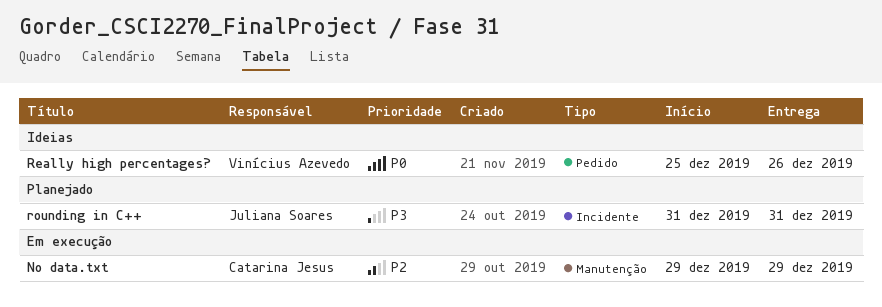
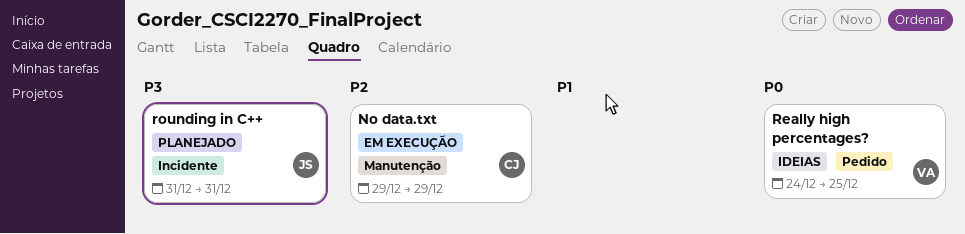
Really high percentages?, start: Dec 25 -> Dec 24
Really high percentages?, due: Dec 26 -> Dec 25

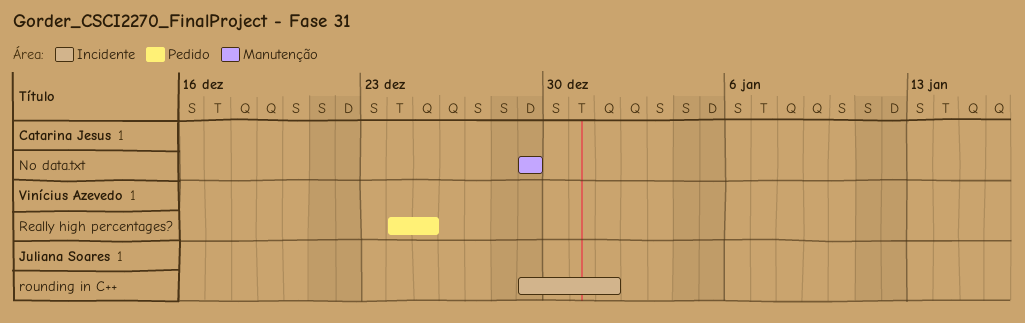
rounding in C++, start: Dec 31 -> Dec 29
rounding in C++, due: Dec 31 -> Jan 1

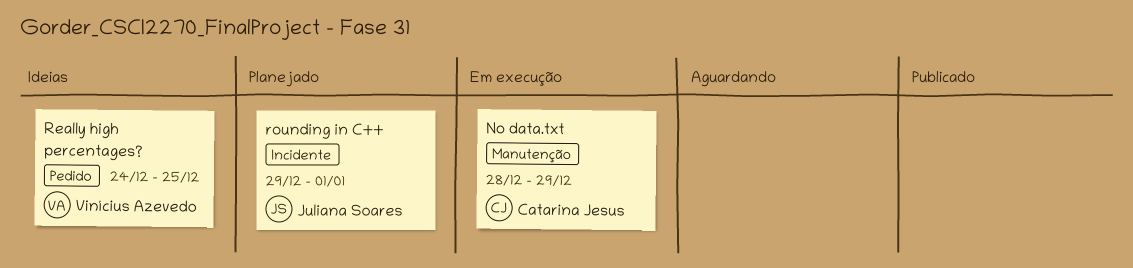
No data.txt, start: Dec 29 -> Dec 28

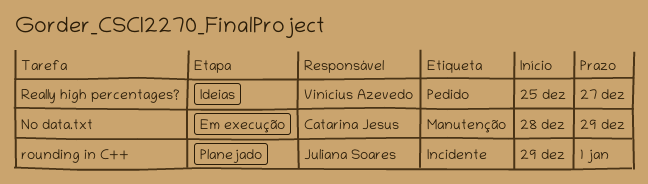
Really high percentages?, start: Dec 24 -> Dec 25
Really high percentages?, due: Dec 25 -> Dec 27

